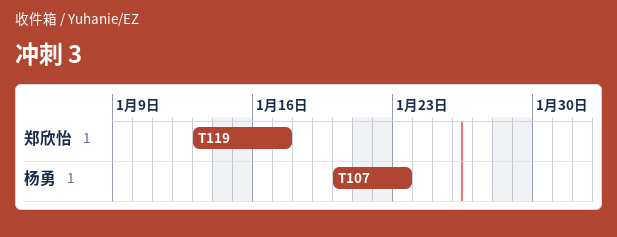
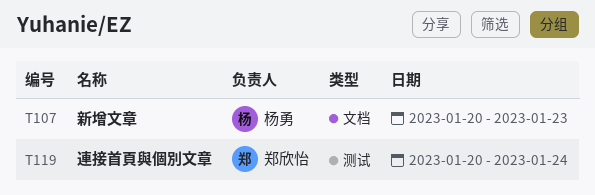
T119, start: Jan 13 -> Jan 20
T119, due: Jan 17 -> Jan 24

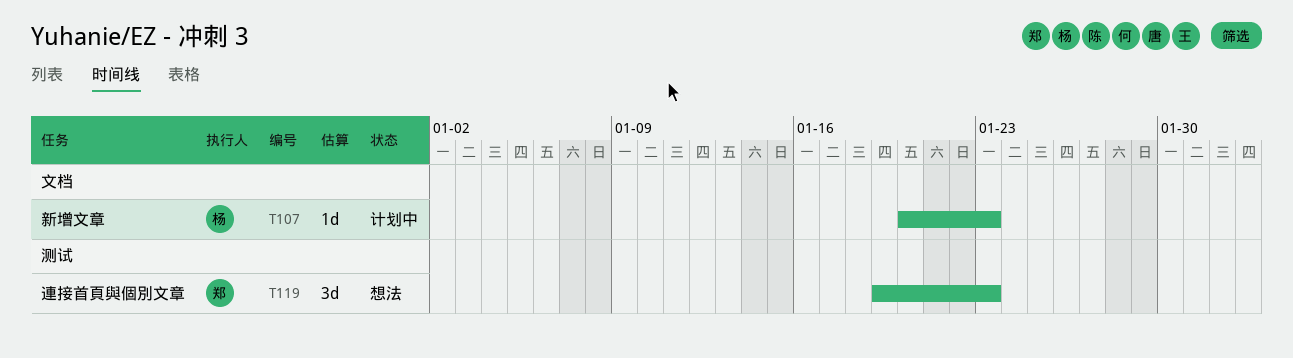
T119, start: Jan 20 -> Jan 19
T119, due: Jan 24 -> Jan 23

